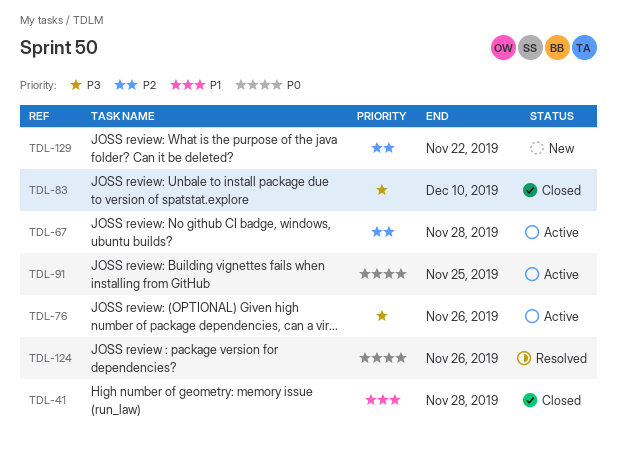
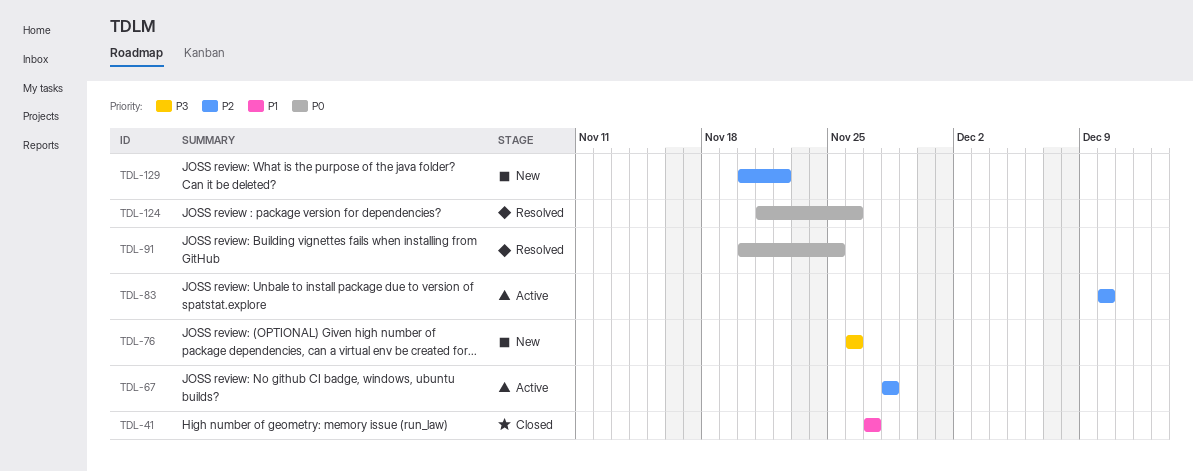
TDL-41, due: Nov 28 -> Nov 27
TDL-76, status: Active -> New
TDL-83, status: Closed -> Active
TDL-83, priority: P3 -> P2
TDL-91, status: Active -> Resolved

